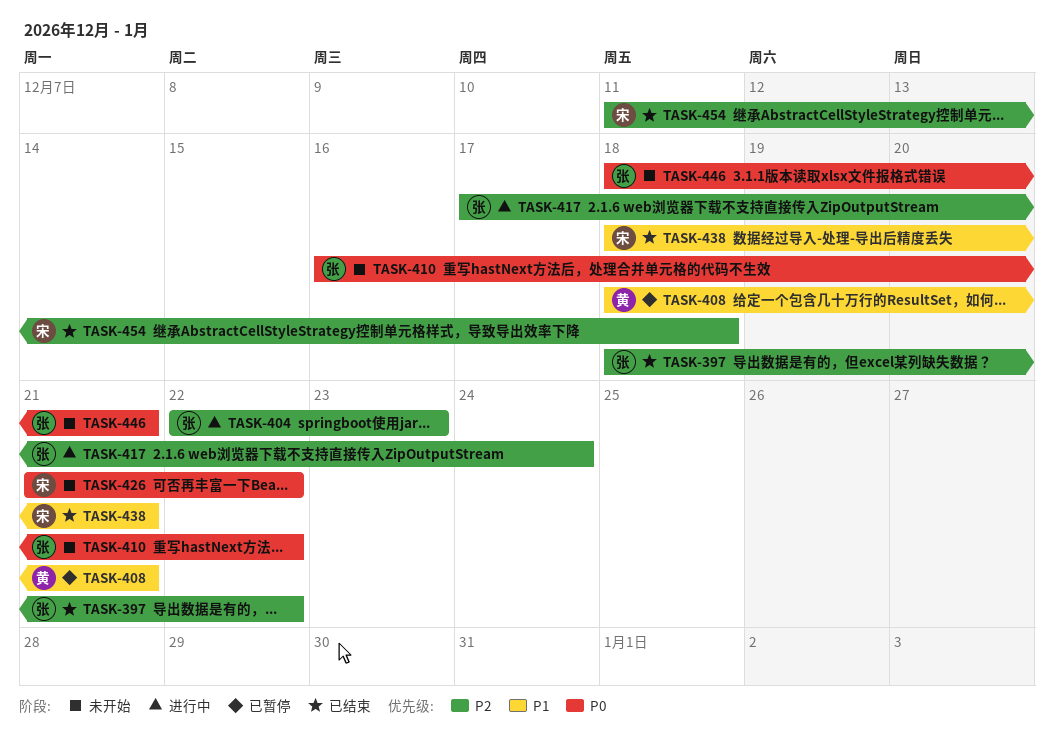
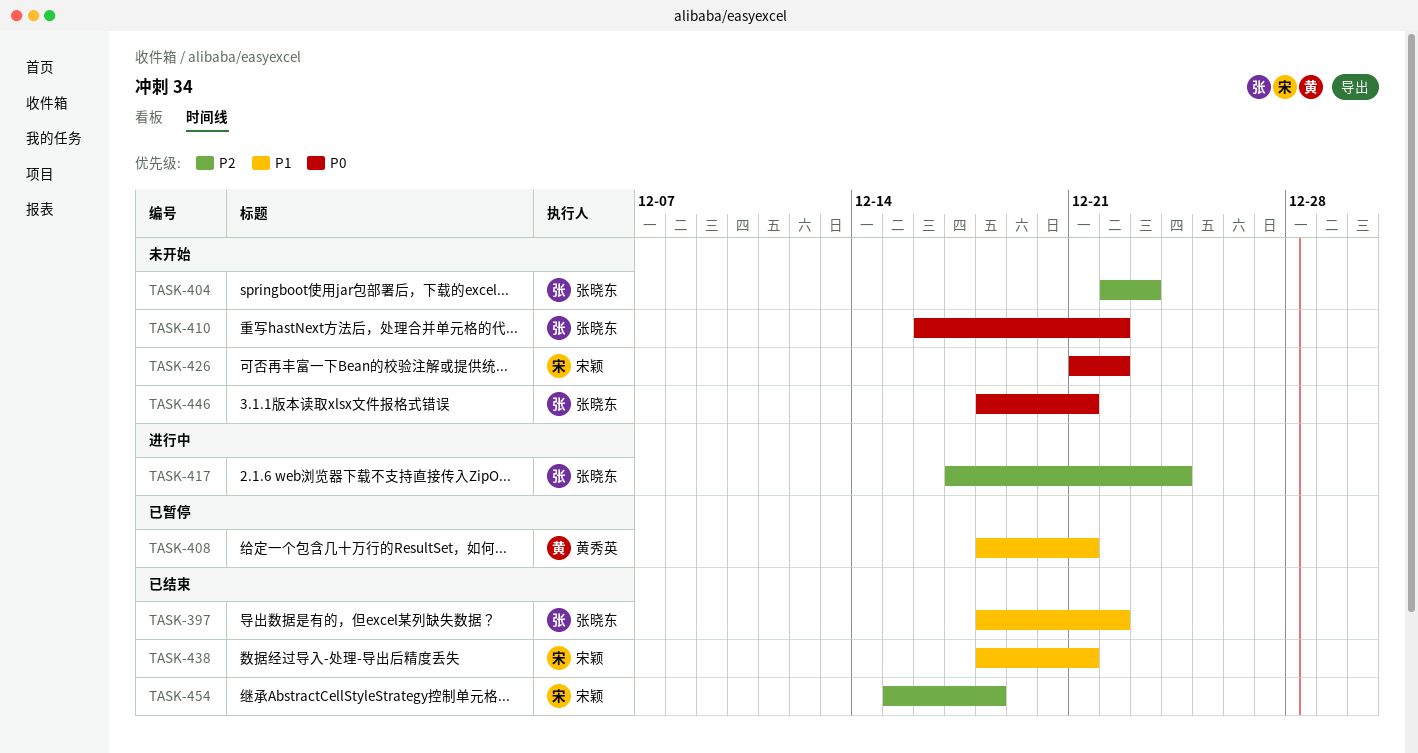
TASK-397, priority: P2 -> P1
TASK-404, status: 进行中 -> 未开始
TASK-454, start: Dec 11 -> Dec 15

